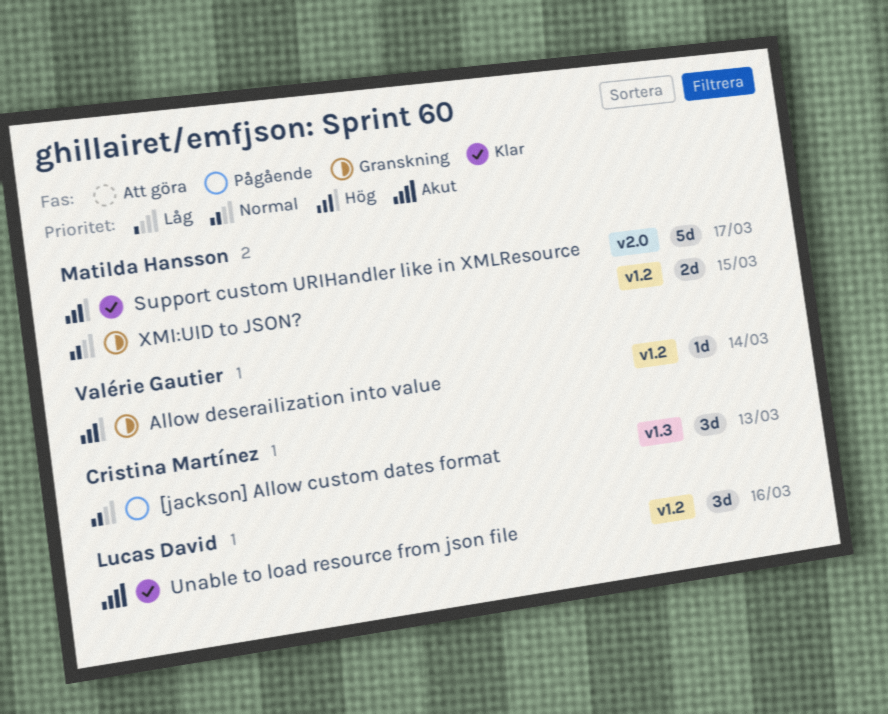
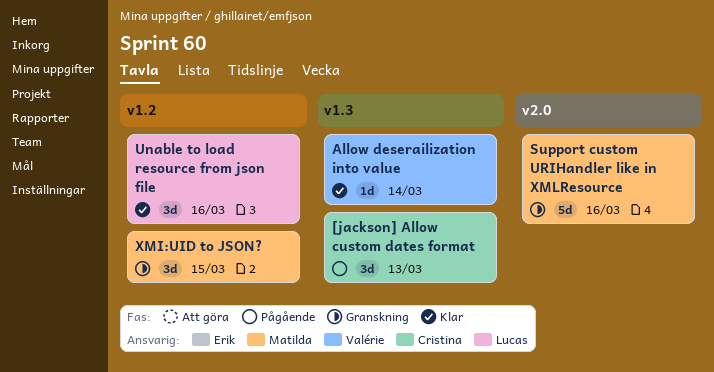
Allow deserailization into value, status: Granskning -> Klar
Allow deserailization into value, label: v1.2 -> v1.3
Support custom URIHandler like in XMLResource, status: Klar -> Granskning
Support custom URIHandler like in XMLResource, due: Mar 17 -> Mar 16
XMI:UID to JSON?, estimate: 2d -> 3d

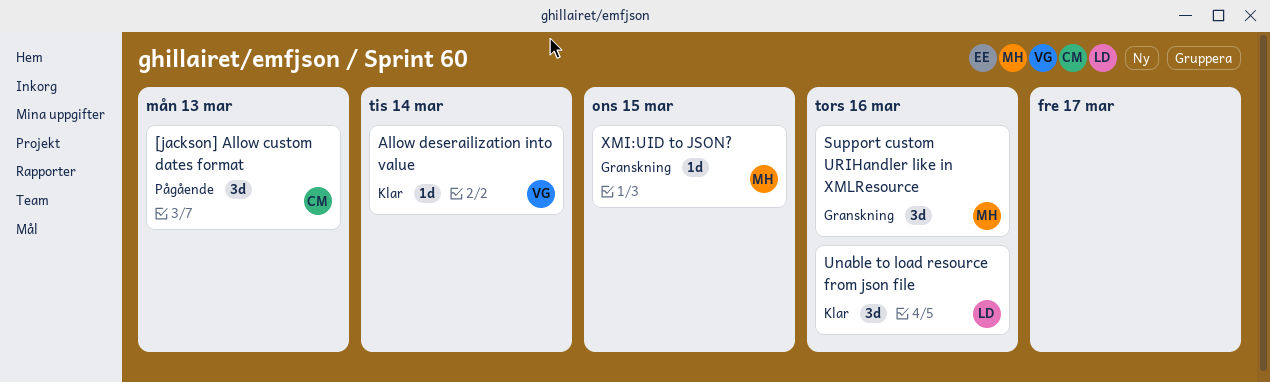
Support custom URIHandler like in XMLResource, estimate: 5d -> 3d
XMI:UID to JSON?, estimate: 3d -> 1d

